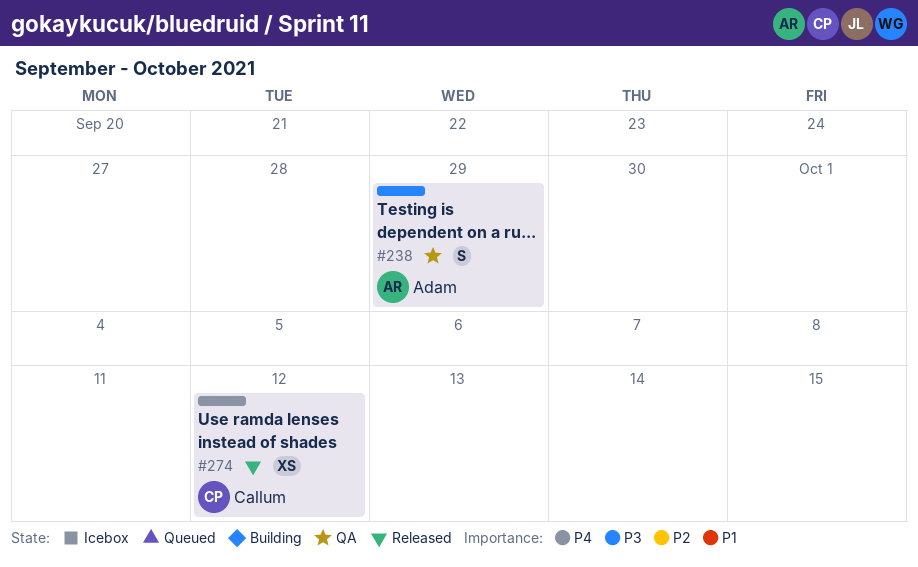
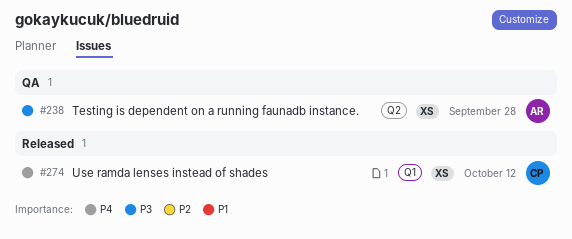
#238, estimate: S -> XS
#238, due: Sep 29 -> Sep 28

